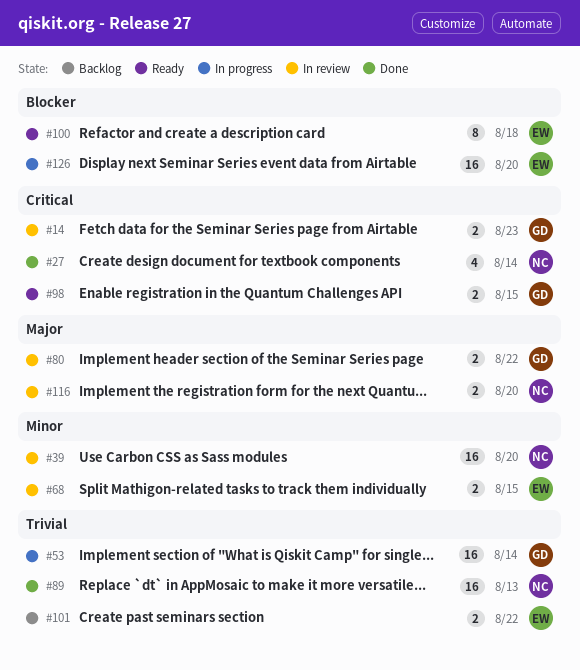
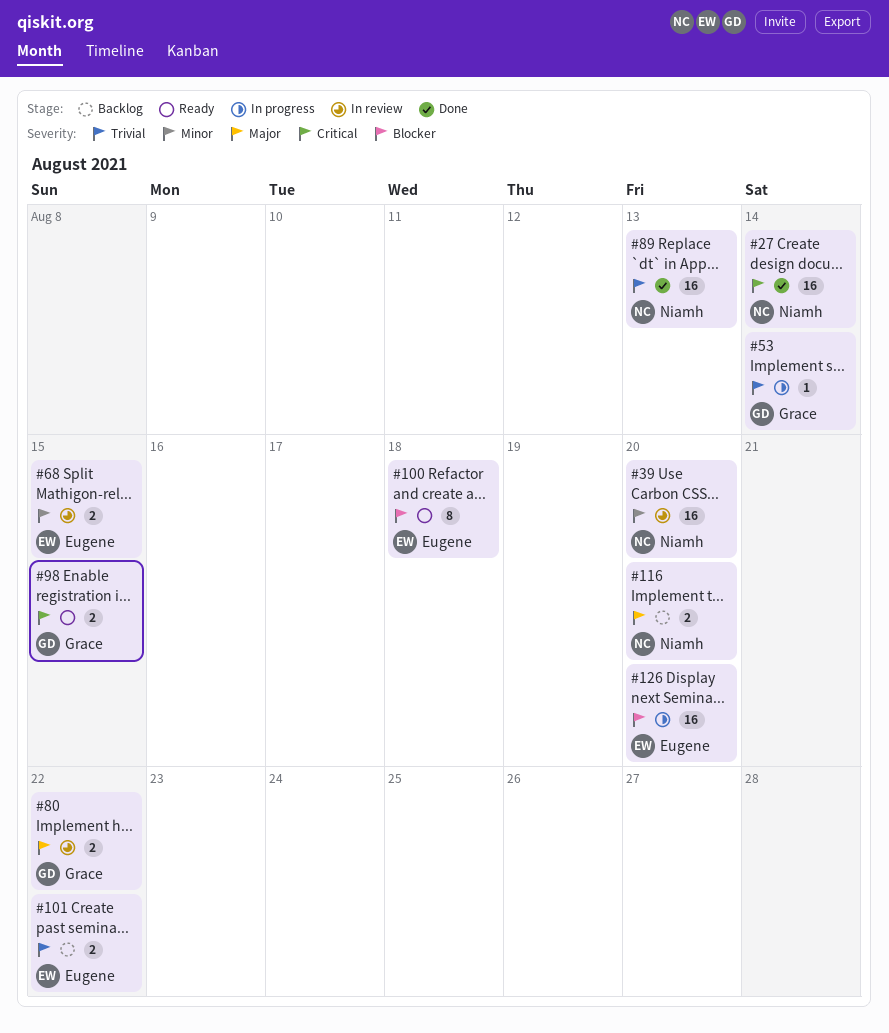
#14: present -> none
#27, estimate: 4 -> 16
#53, estimate: 16 -> 1
#116, status: In review -> Backlog

